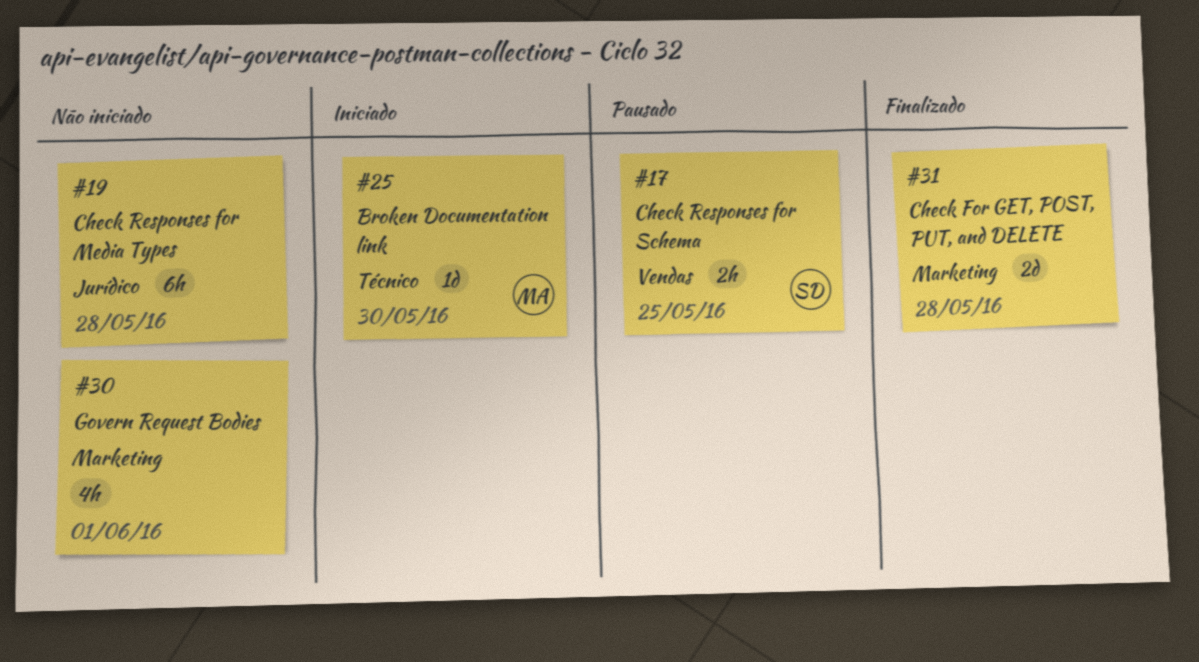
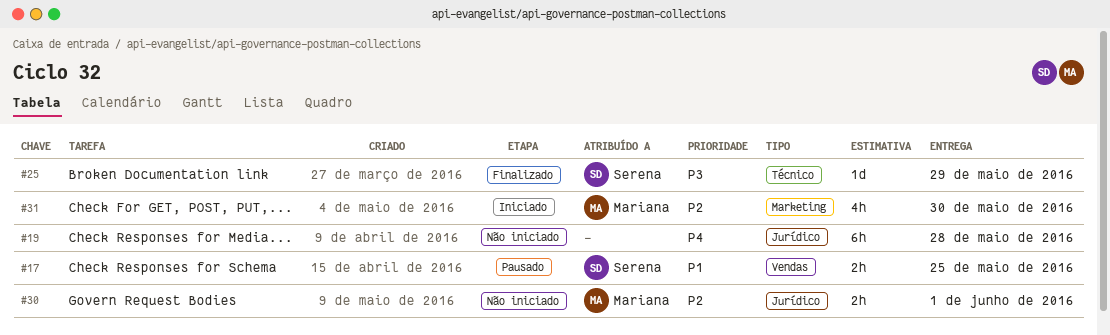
#25, status: Iniciado -> Finalizado
#25, owner: Mariana -> Serena
#25, due: May 30 -> May 29
#30, owner: none -> Mariana
#30, label: Marketing -> Jurídico
#30, estimate: 4h -> 2h
#31, status: Finalizado -> Iniciado
#31, owner: none -> Mariana
#31, estimate: 2d -> 4h
#31, due: May 28 -> May 30

